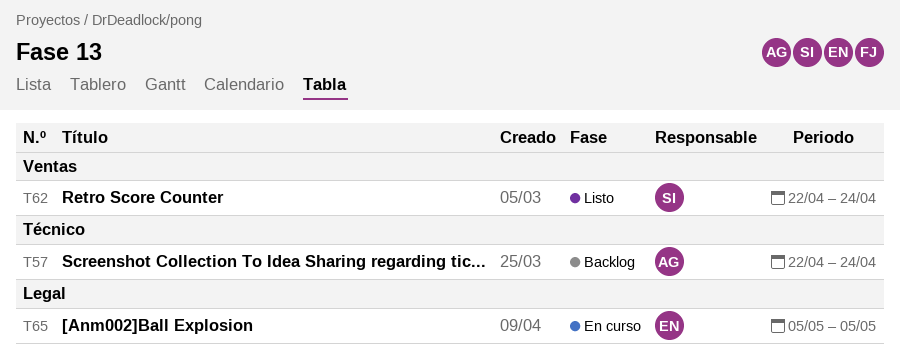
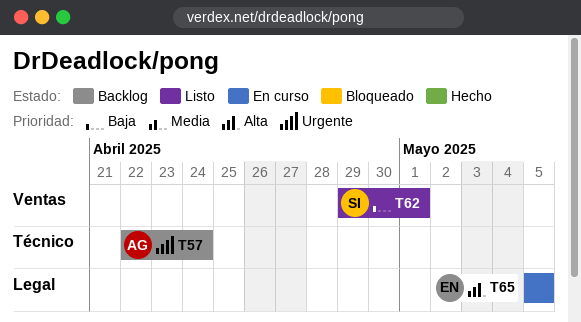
T62, start: Apr 22 -> Apr 29
T62, due: Apr 24 -> May 1

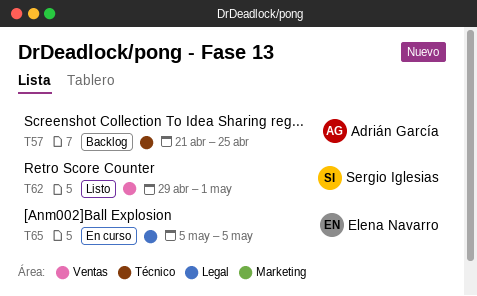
T57, start: Apr 22 -> Apr 21
T57, due: Apr 24 -> Apr 25

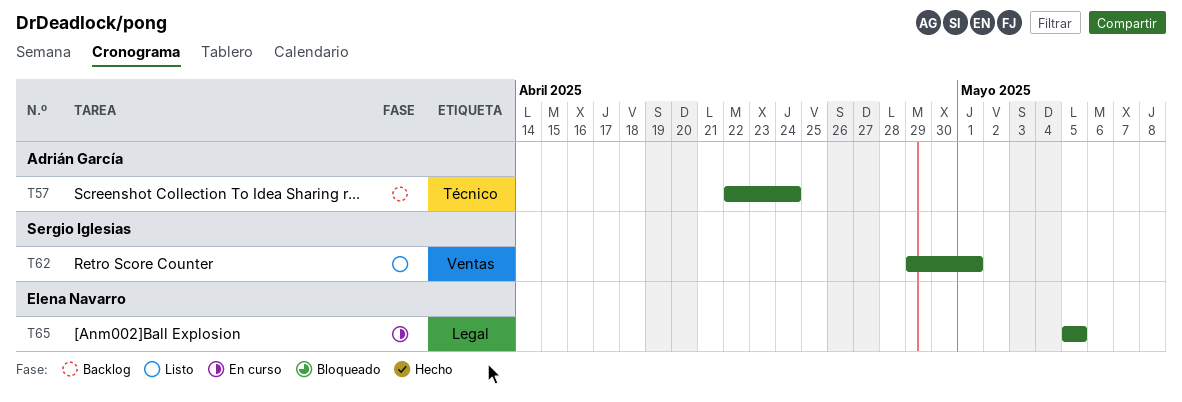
T57, start: Apr 21 -> Apr 22
T57, due: Apr 25 -> Apr 24

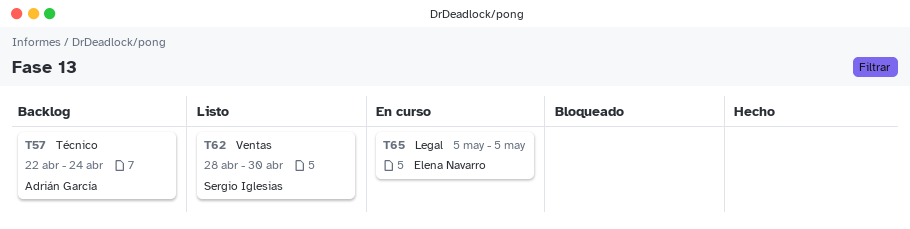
T62, start: Apr 29 -> Apr 28
T62, due: May 1 -> Apr 30

